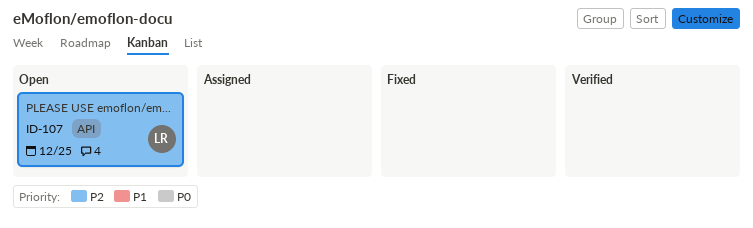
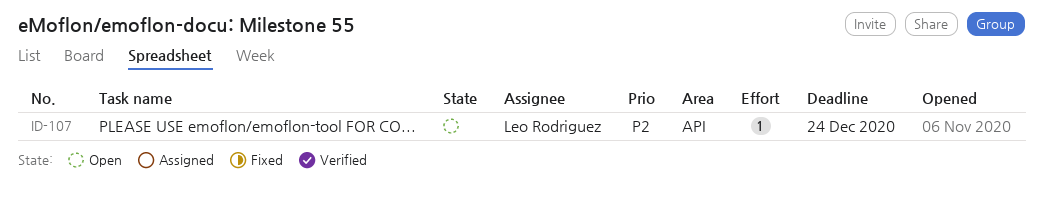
ID-107, due: Dec 25 -> Dec 24

